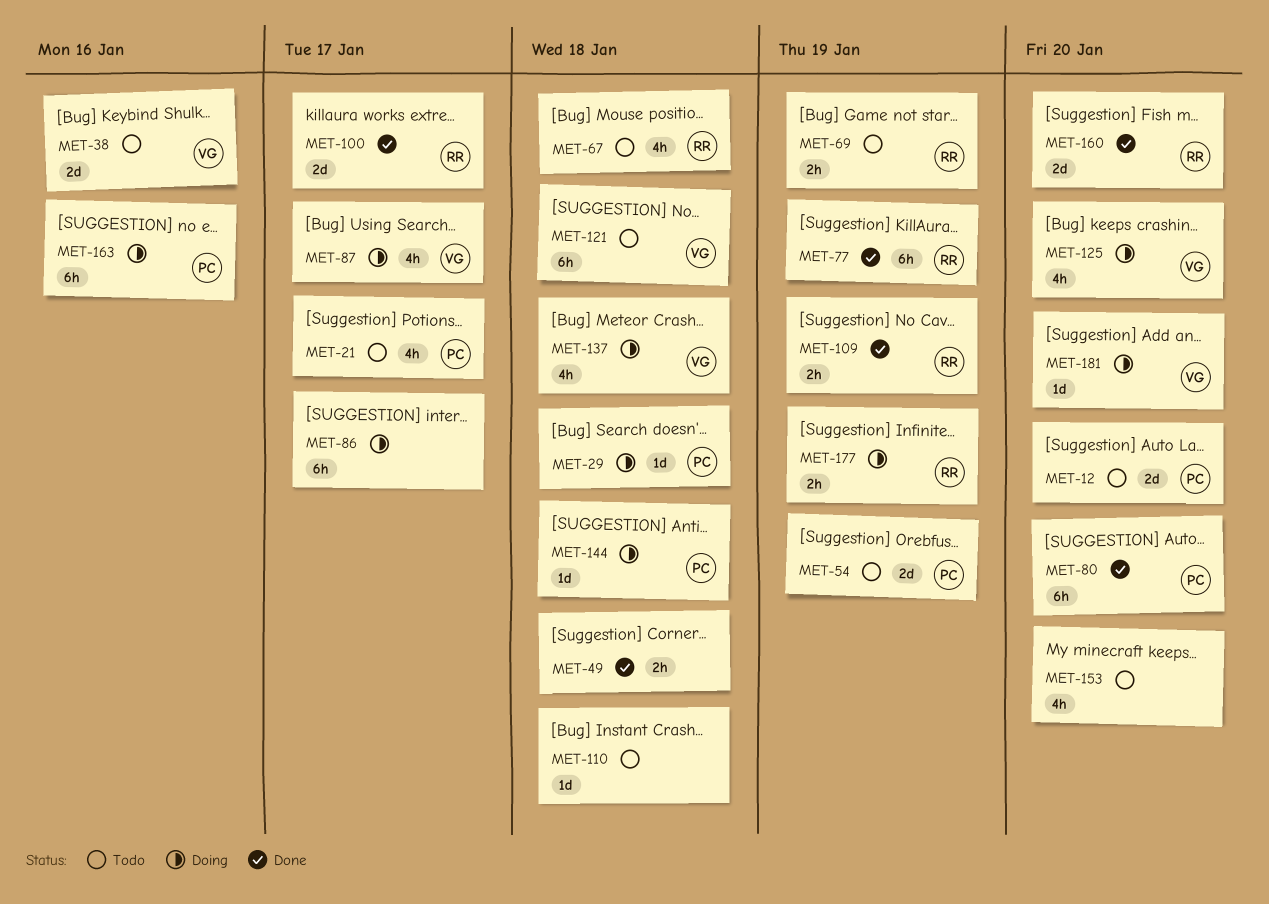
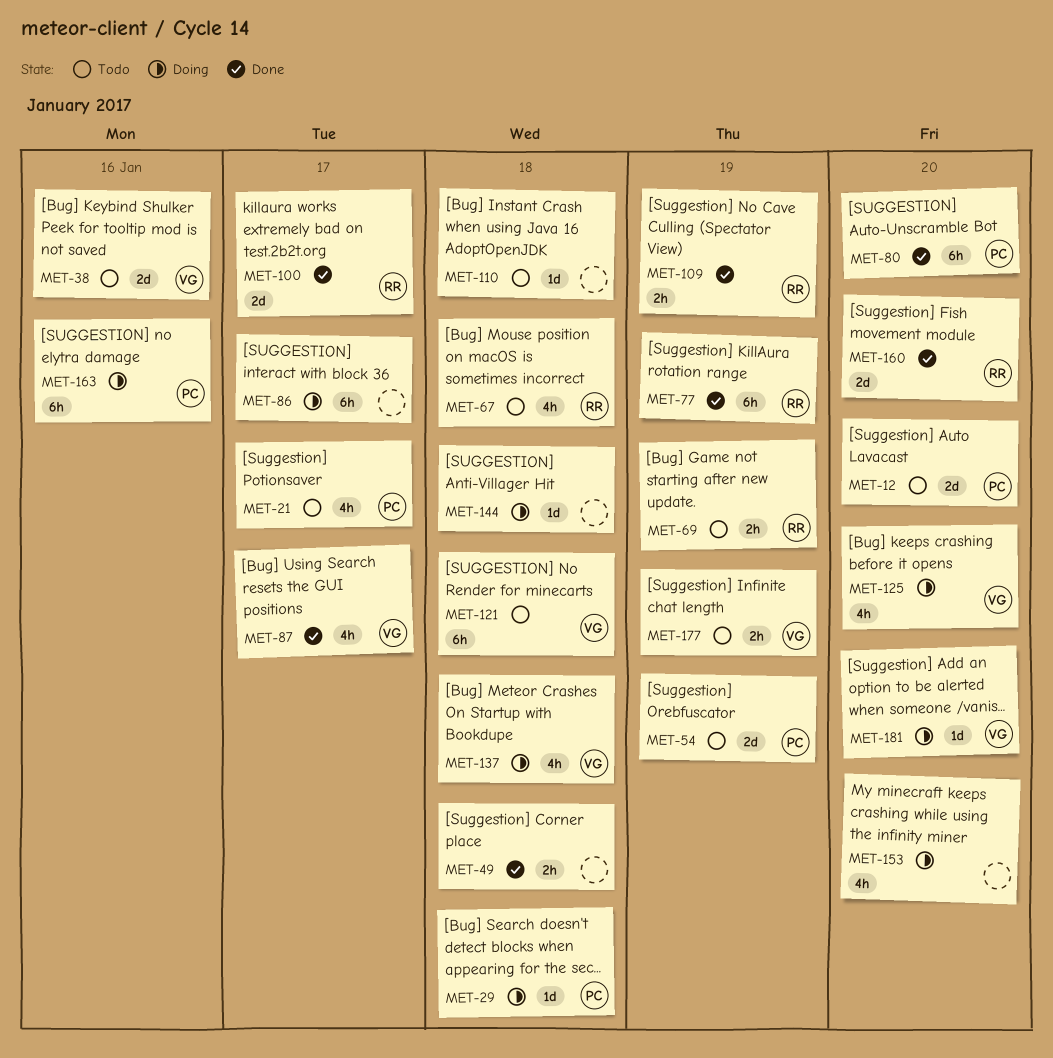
MET-87, status: Doing -> Done
MET-144, owner: PC -> none
MET-153, status: Todo -> Doing
MET-177, status: Doing -> Todo
MET-177, owner: RR -> VG

